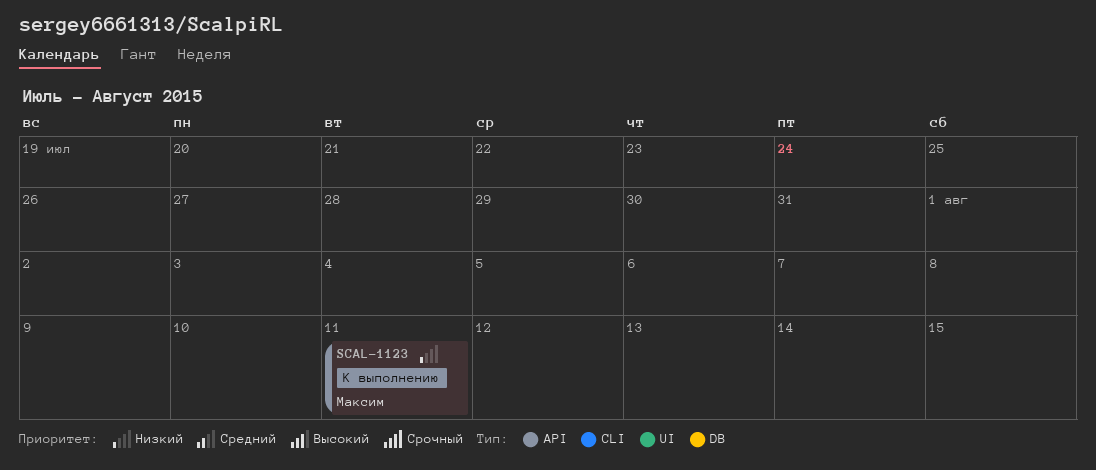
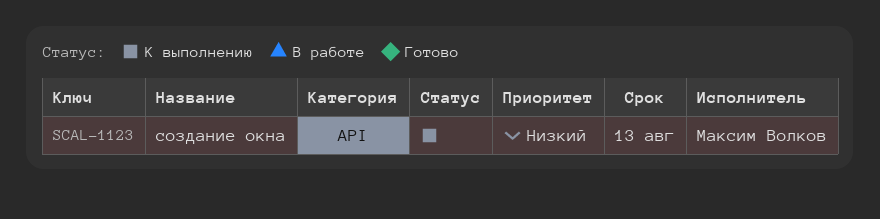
SCAL-1123, due: Aug 11 -> Aug 13

